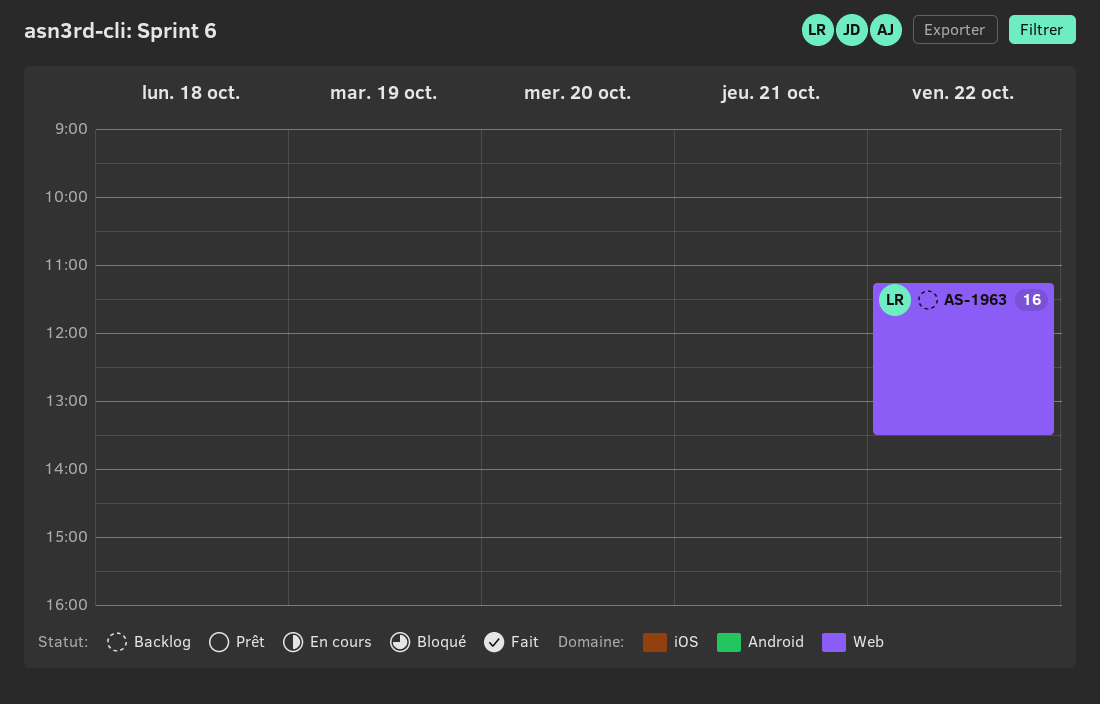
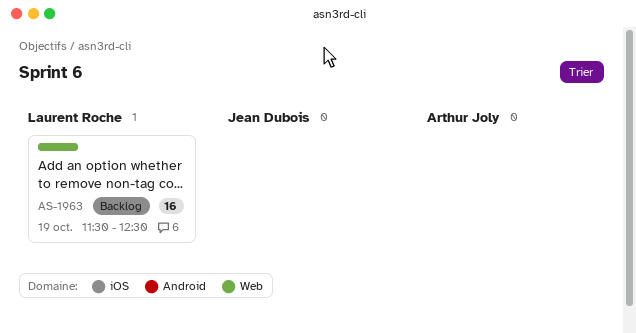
AS-1963, day: Oct 22 -> Oct 19
AS-1963, begins: 11:15 -> 11:30
AS-1963, ends: 13:30 -> 12:30

